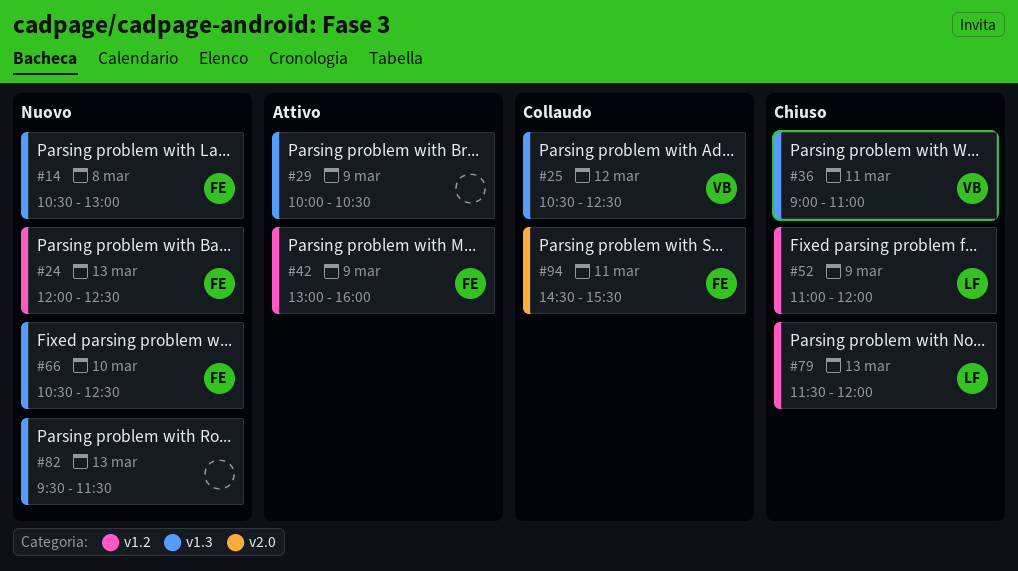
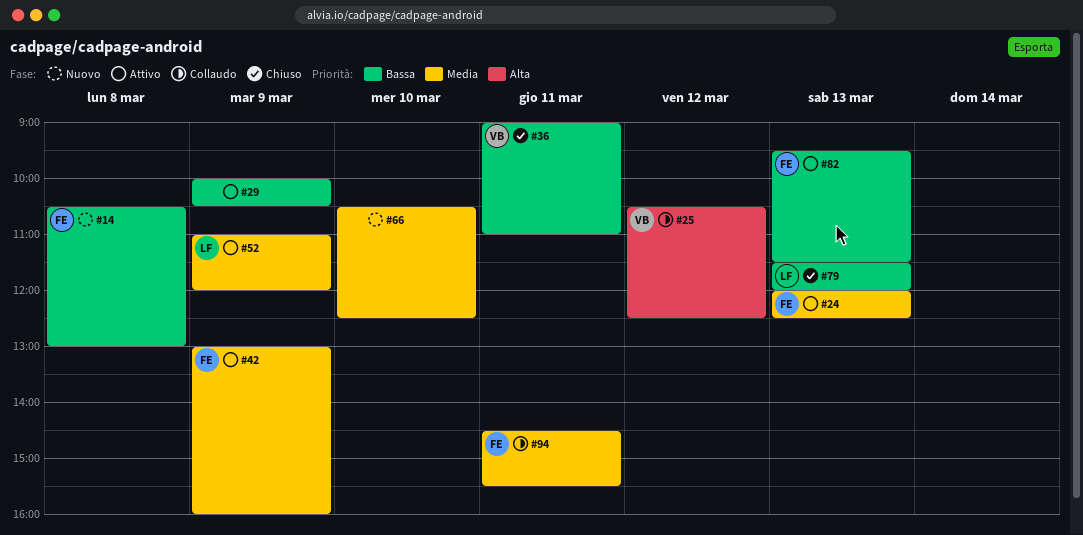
#24, status: Nuovo -> Attivo
#52, status: Chiuso -> Attivo
#66, owner: FE -> none
#82, status: Nuovo -> Attivo
#82, owner: none -> FE

